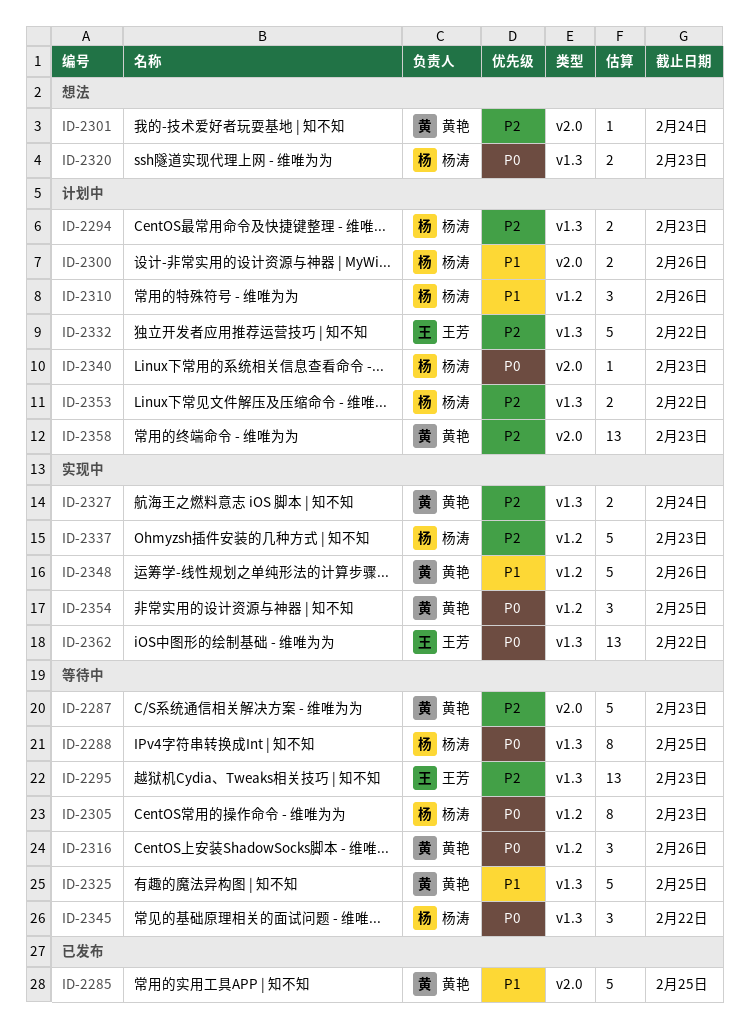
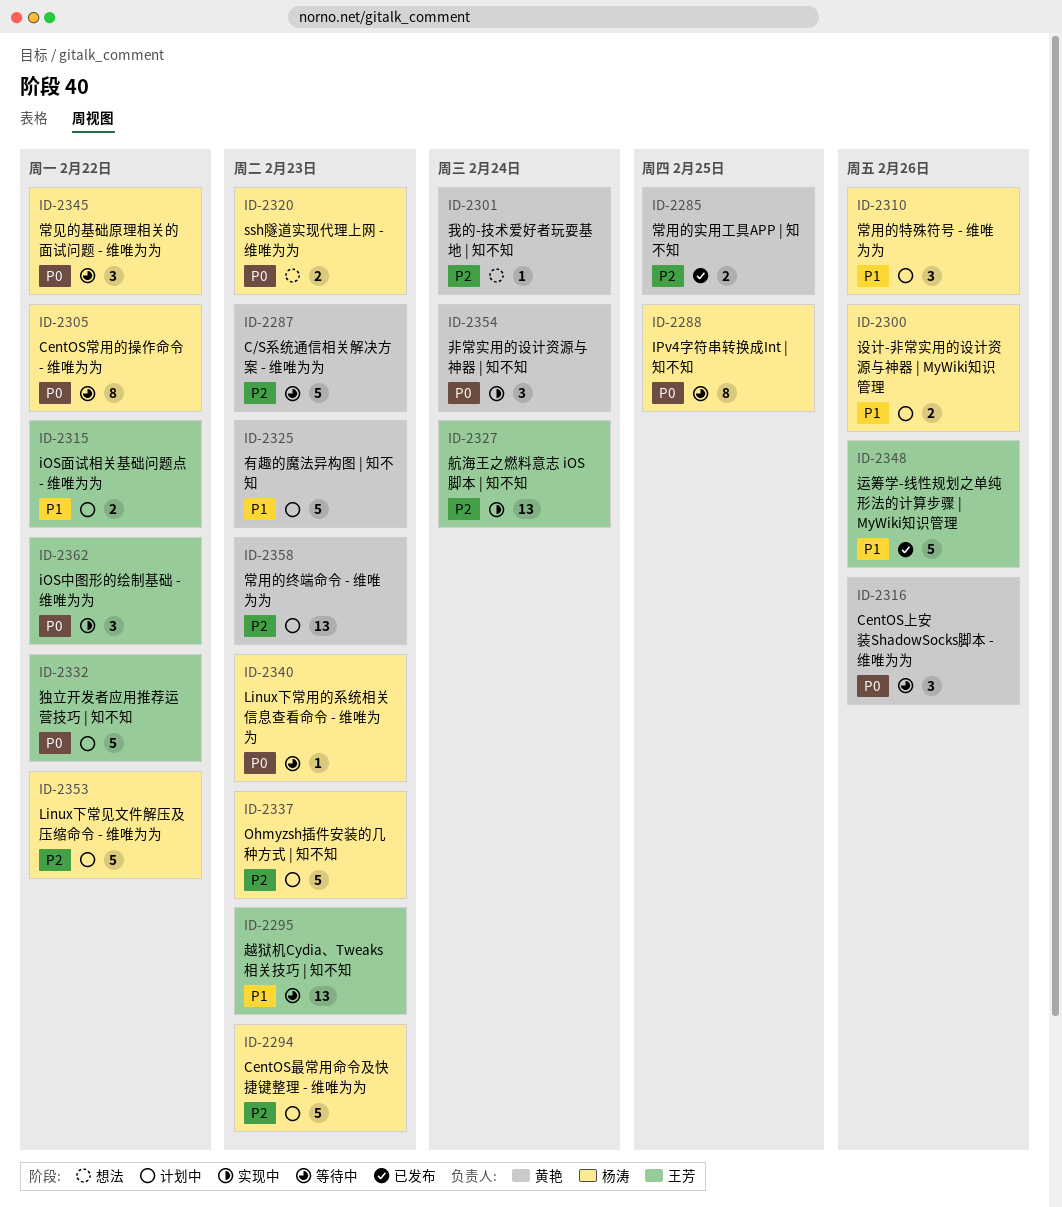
ID-2285, priority: P1 -> P2
ID-2285, estimate: 5 -> 2
ID-2294, estimate: 2 -> 5
ID-2295, priority: P2 -> P1
ID-2305, due: Feb 23 -> Feb 22
ID-2315: none -> present
ID-2325, status: 等待中 -> 计划中
ID-2325, due: Feb 25 -> Feb 23
ID-2327, owner: 黄艳 -> 王芳
ID-2327, estimate: 2 -> 13
ID-2332, priority: P2 -> P0
ID-2337, status: 实现中 -> 计划中
ID-2340, status: 计划中 -> 等待中
ID-2348, status: 实现中 -> 已发布
ID-2348, owner: 黄艳 -> 王芳
ID-2353, estimate: 2 -> 5
ID-2354, due: Feb 25 -> Feb 24
ID-2362, estimate: 13 -> 3

